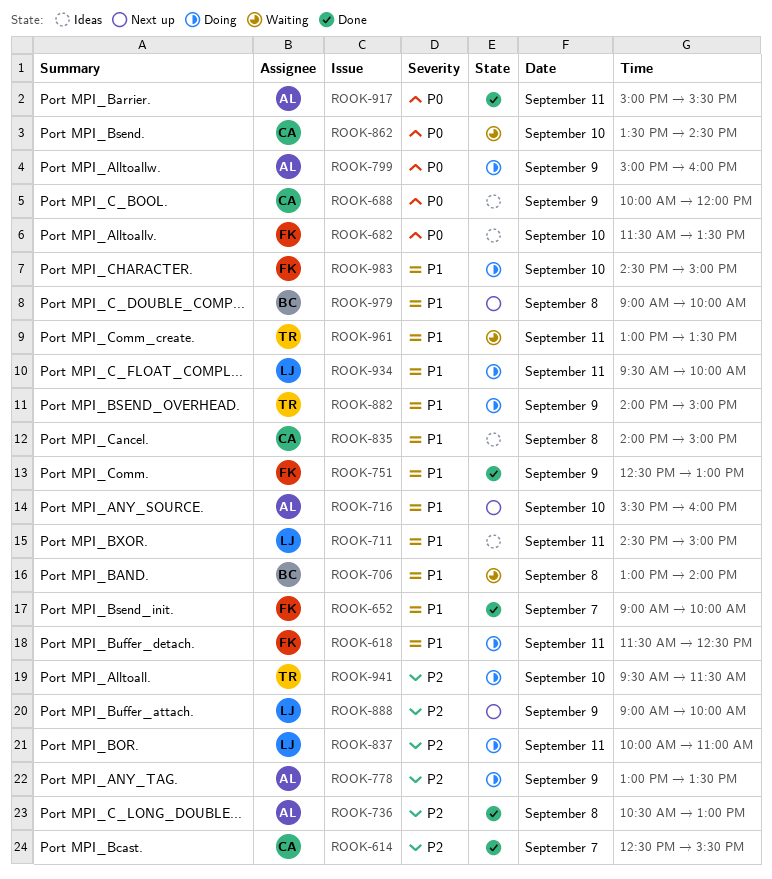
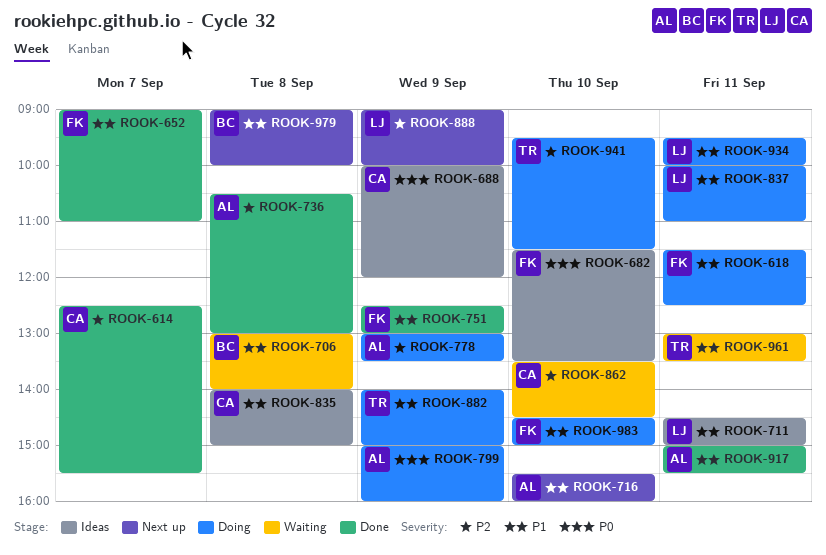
ROOK-652, ends: 10:00 -> 11:00
ROOK-837, priority: P2 -> P1
ROOK-862, priority: P0 -> P2
ROOK-917, priority: P0 -> P1

